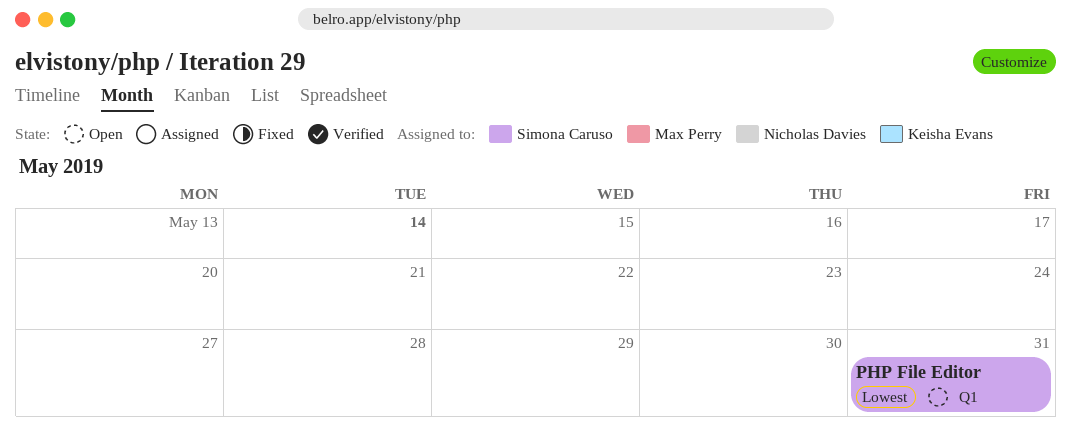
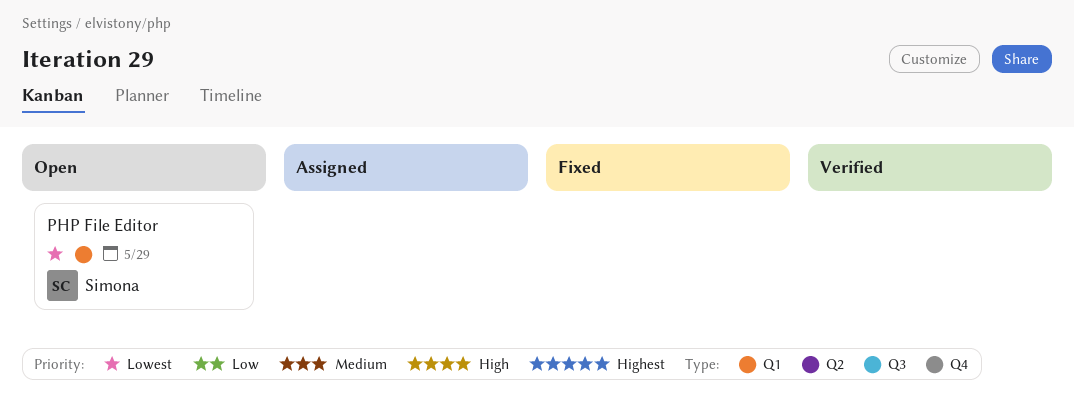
PHP File Editor, due: May 31 -> May 29

